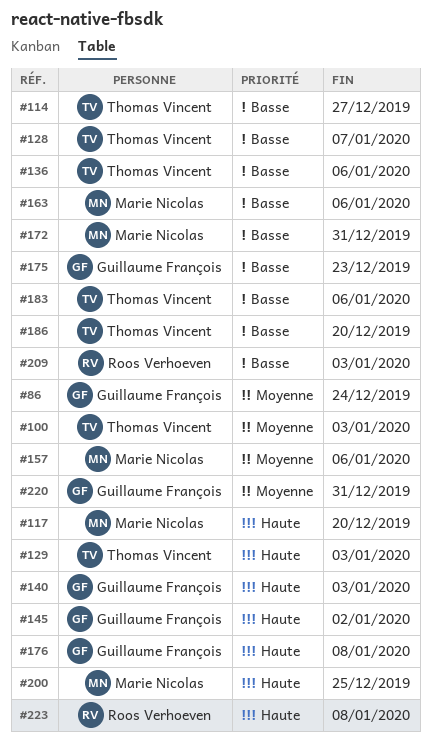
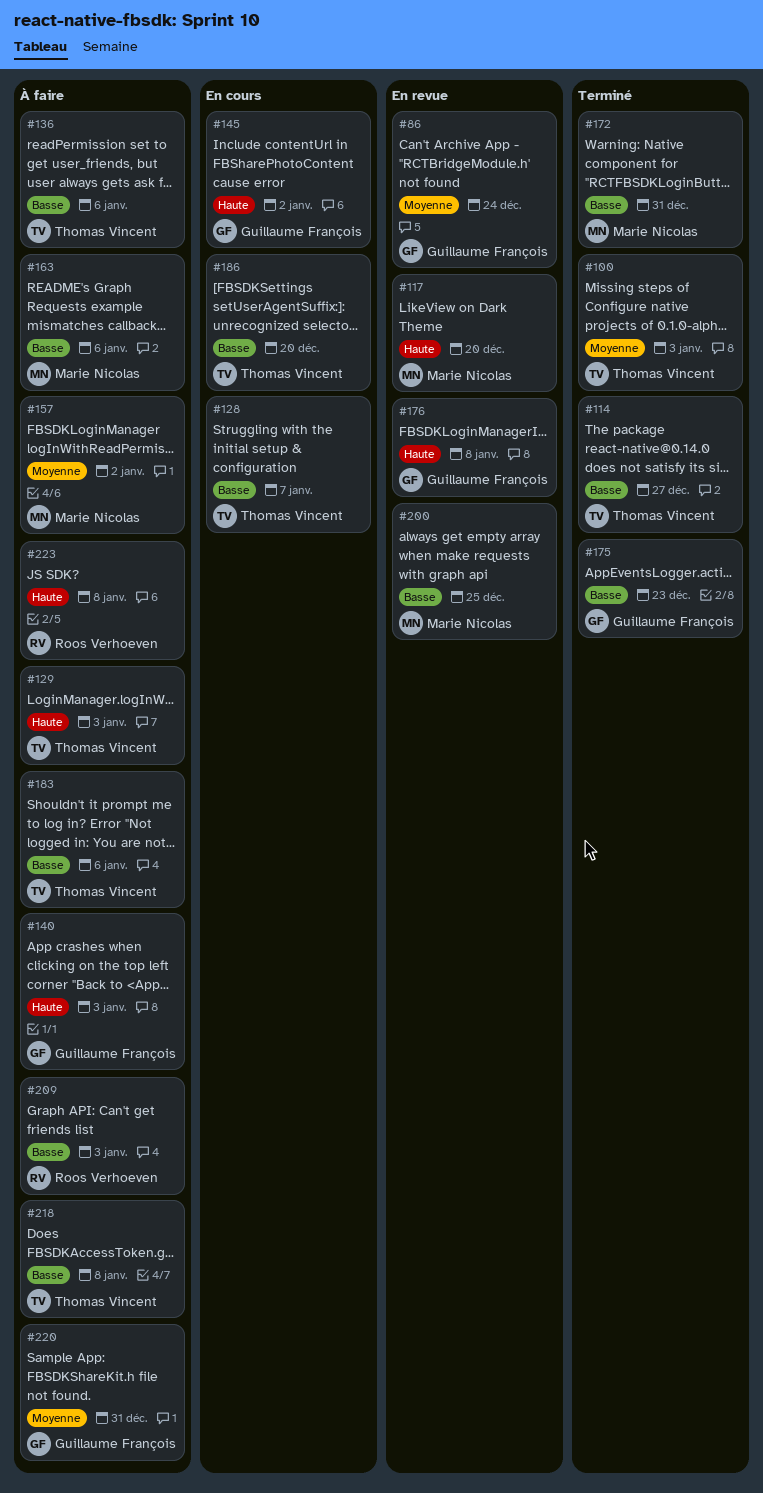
#157, due: Jan 6 -> Jan 2
#200, priority: Haute -> Basse
#218: none -> present

